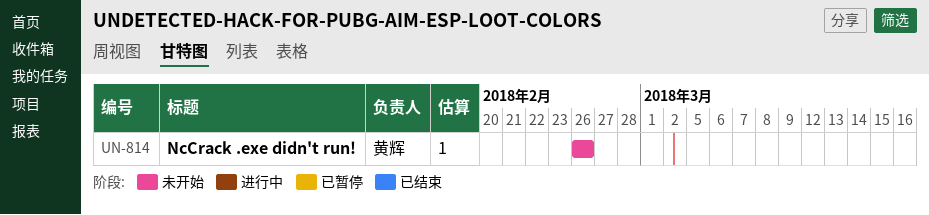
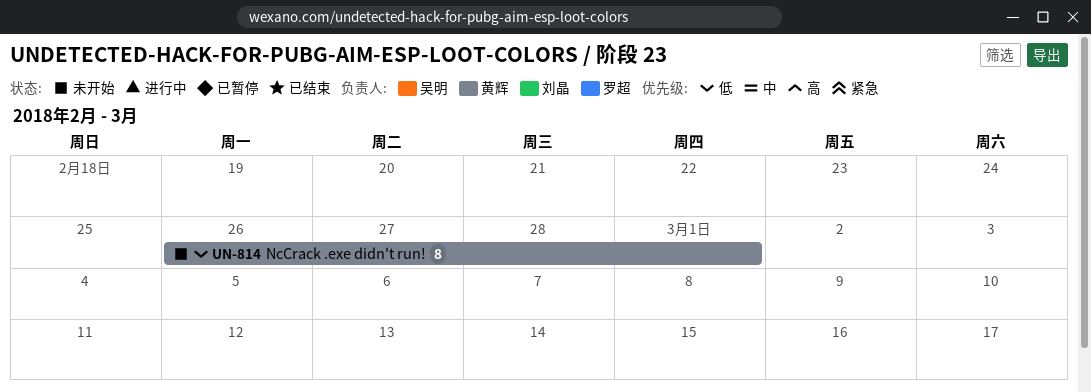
UN-814, estimate: 1 -> 8
UN-814, due: Feb 26 -> Mar 1

